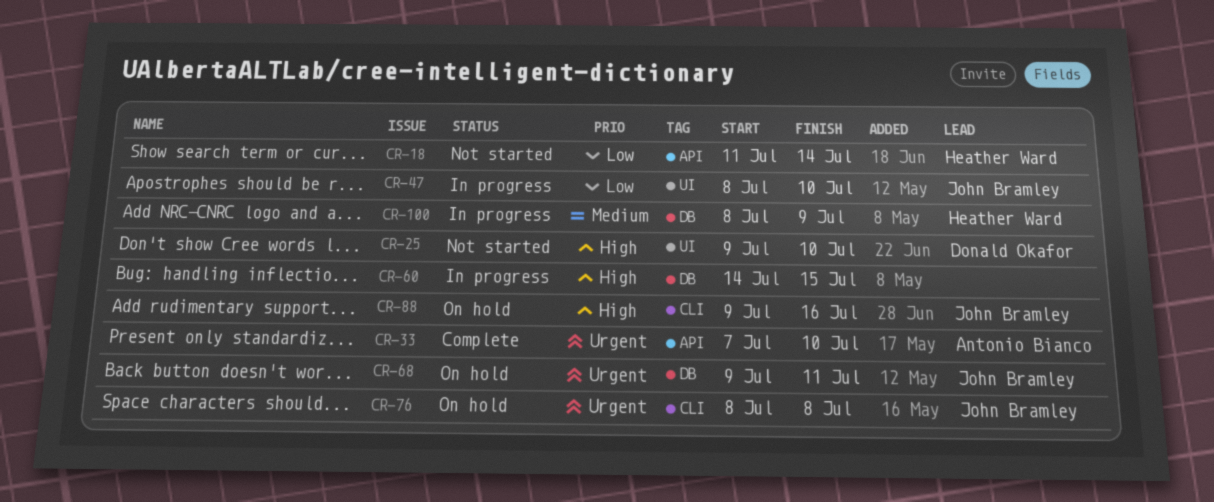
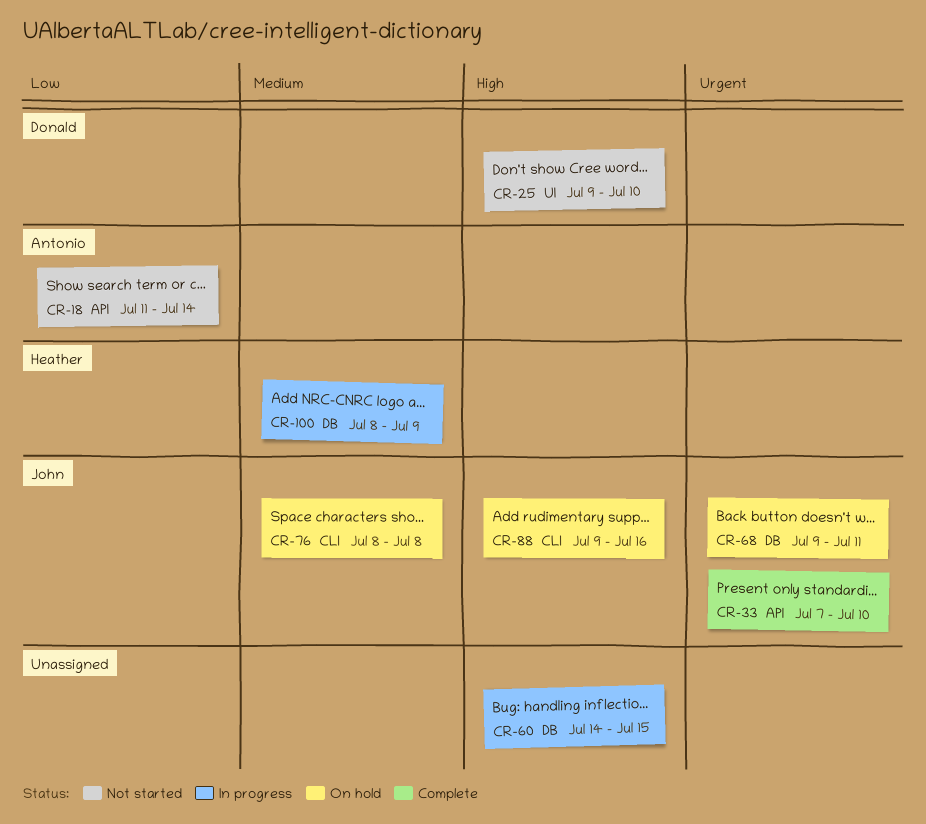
CR-18, owner: Heather Ward -> Antonio Bianco
CR-33, owner: Antonio Bianco -> John Bramley
CR-47: present -> none
CR-76, priority: Urgent -> Medium

